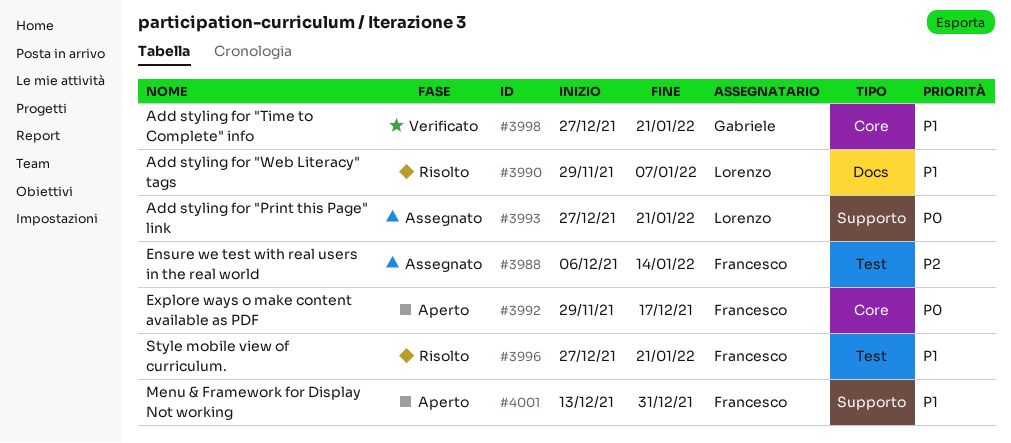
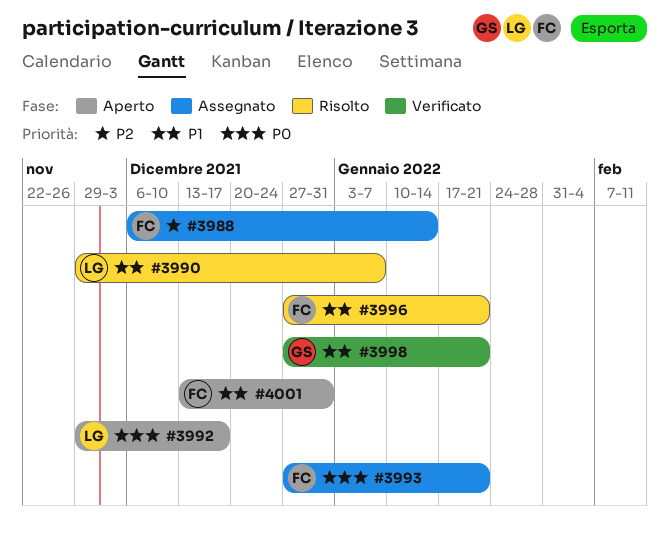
#3992, owner: Francesco -> Lorenzo
#3993, owner: Lorenzo -> Francesco

